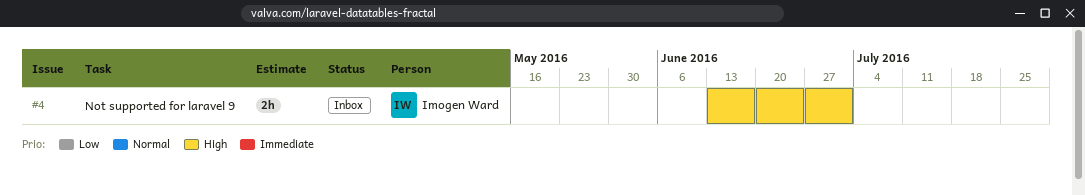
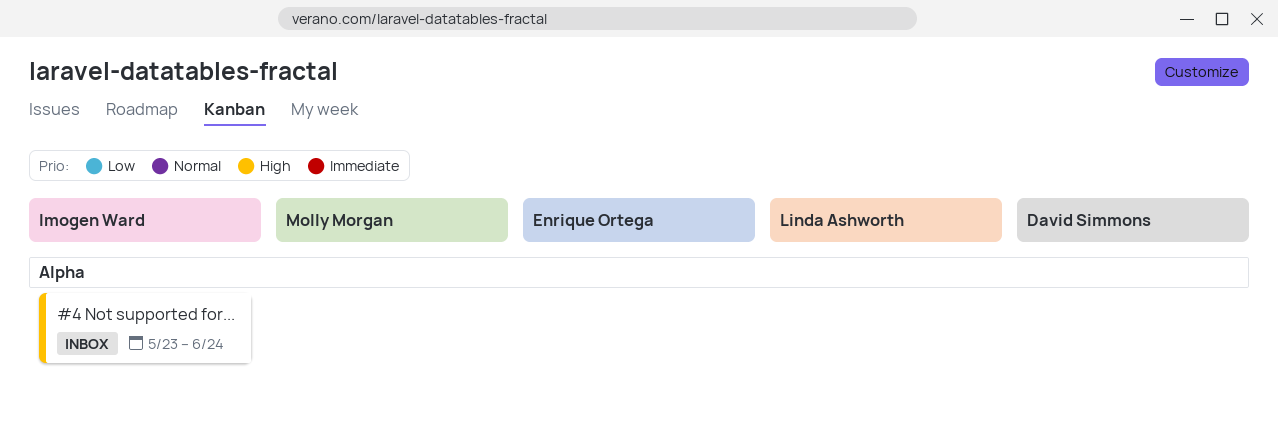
#4, start: Jun 13 -> May 23
#4, due: Jul 1 -> Jun 24

